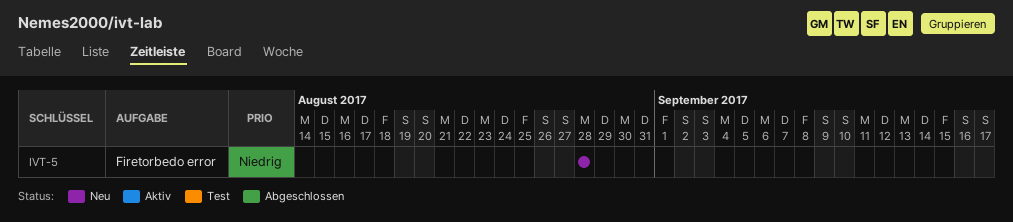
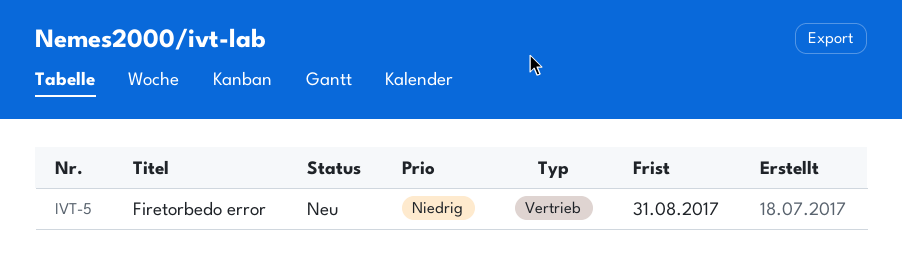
IVT-5, due: Aug 28 -> Aug 31

